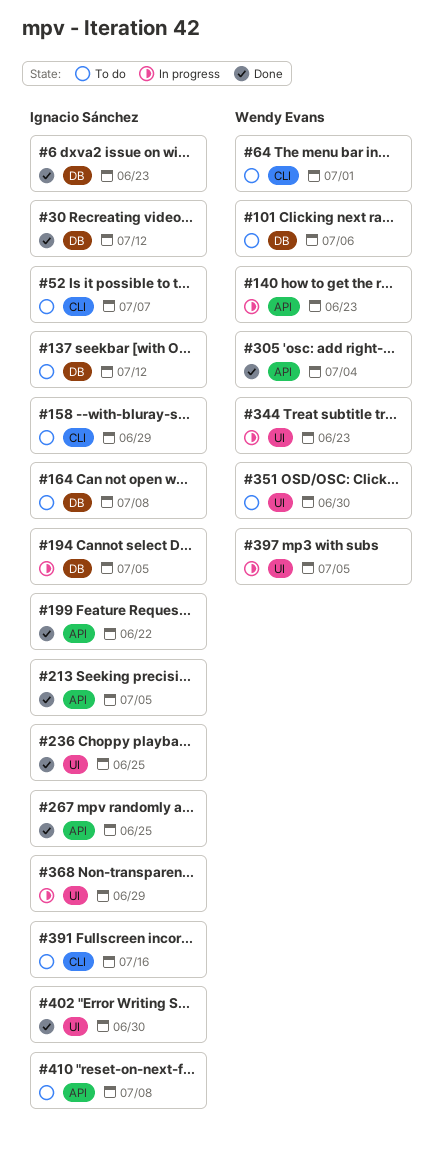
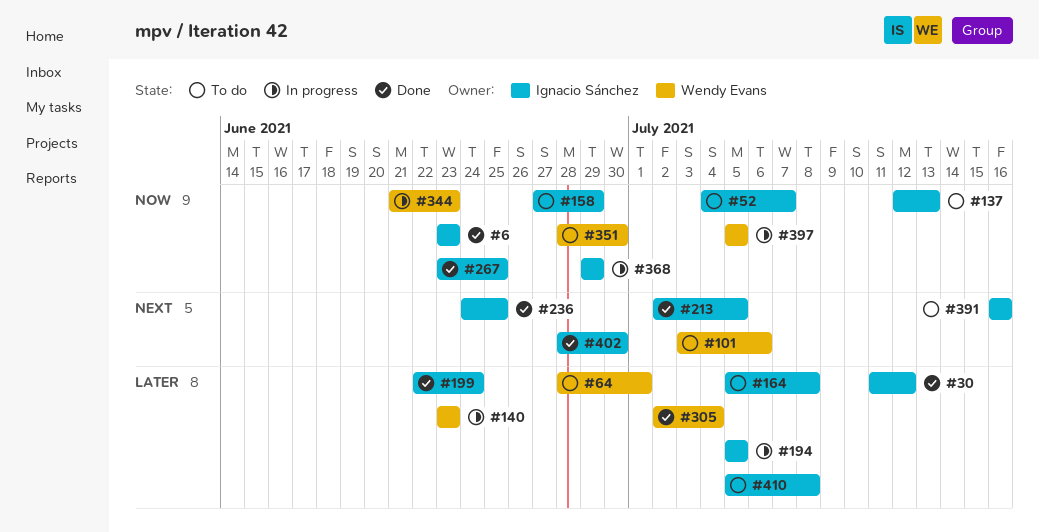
#137, due: Jul 12 -> Jul 13
#199, due: Jun 22 -> Jun 24

